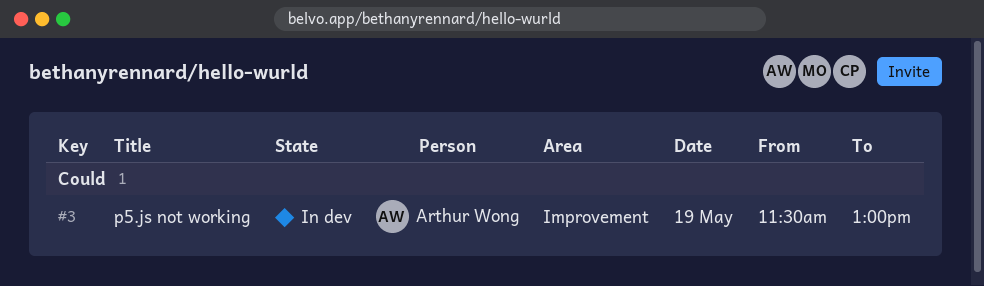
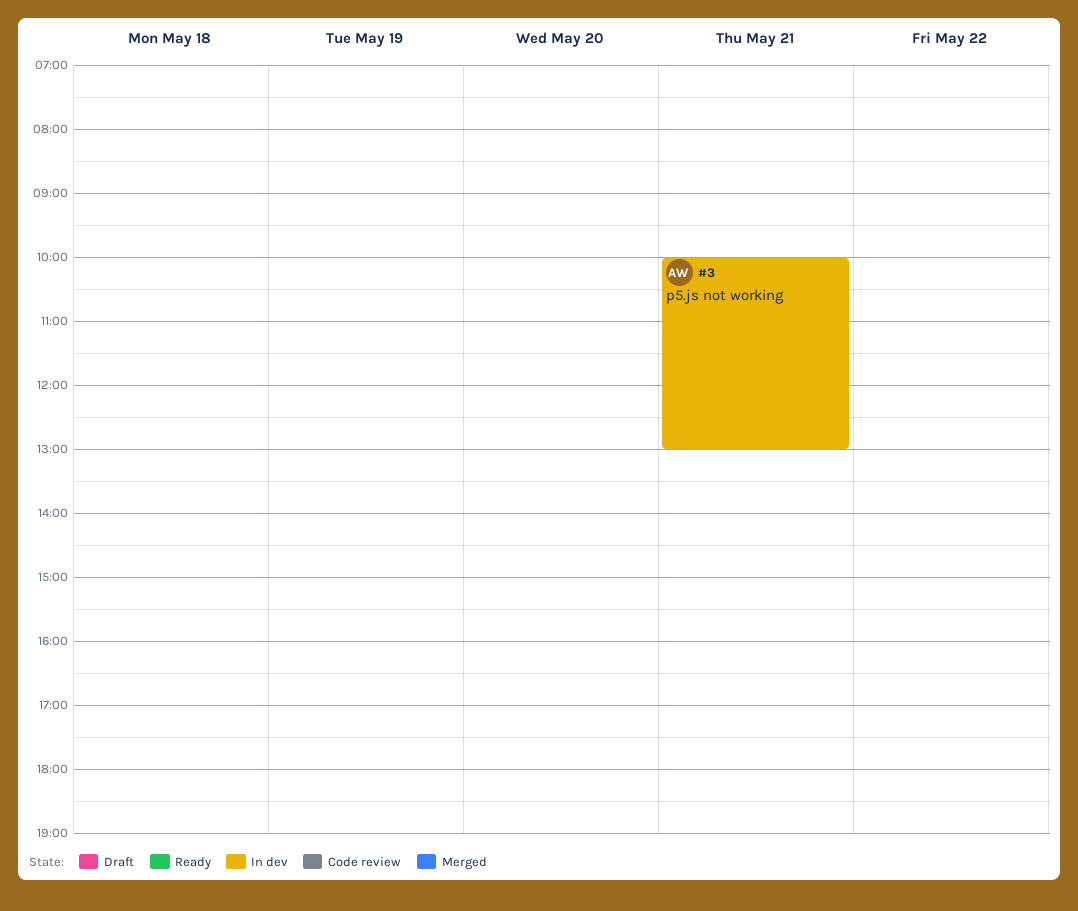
#3, day: May 19 -> May 21
#3, begins: 11:30 -> 10:00

